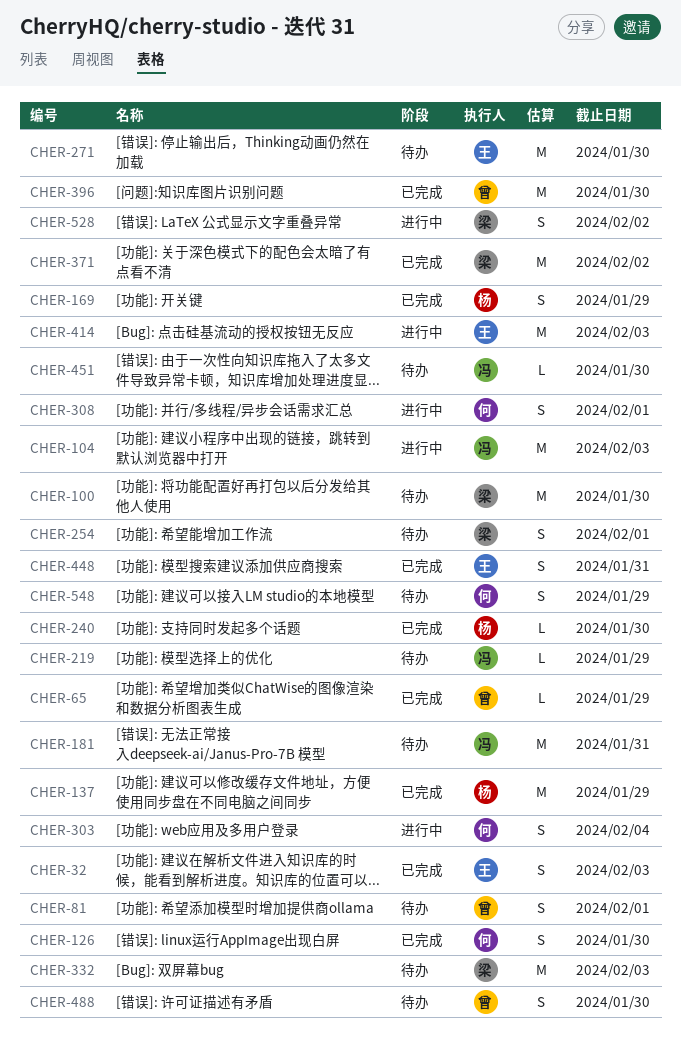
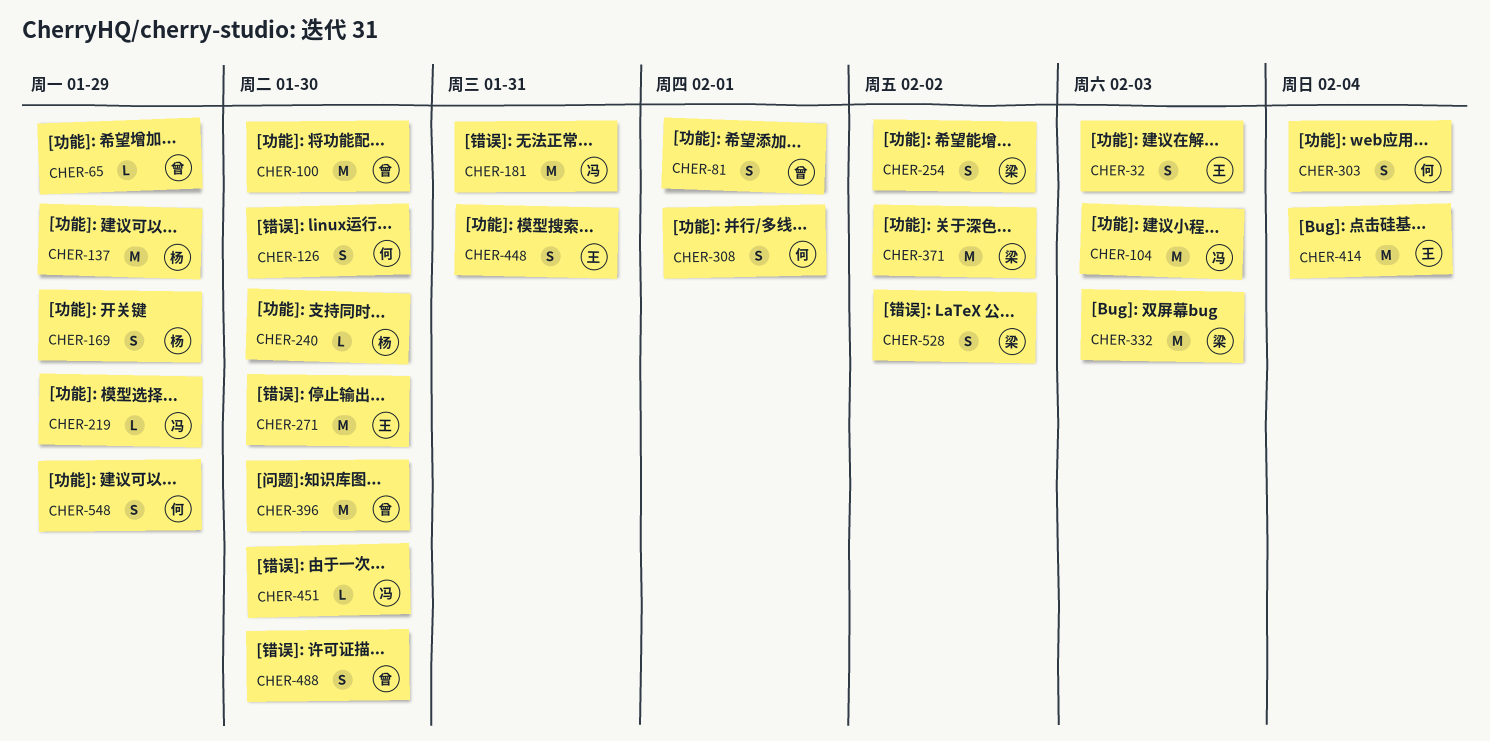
CHER-100, owner: 梁 -> 曾
CHER-254, due: Feb 1 -> Feb 2
CHER-414, due: Feb 3 -> Feb 4

